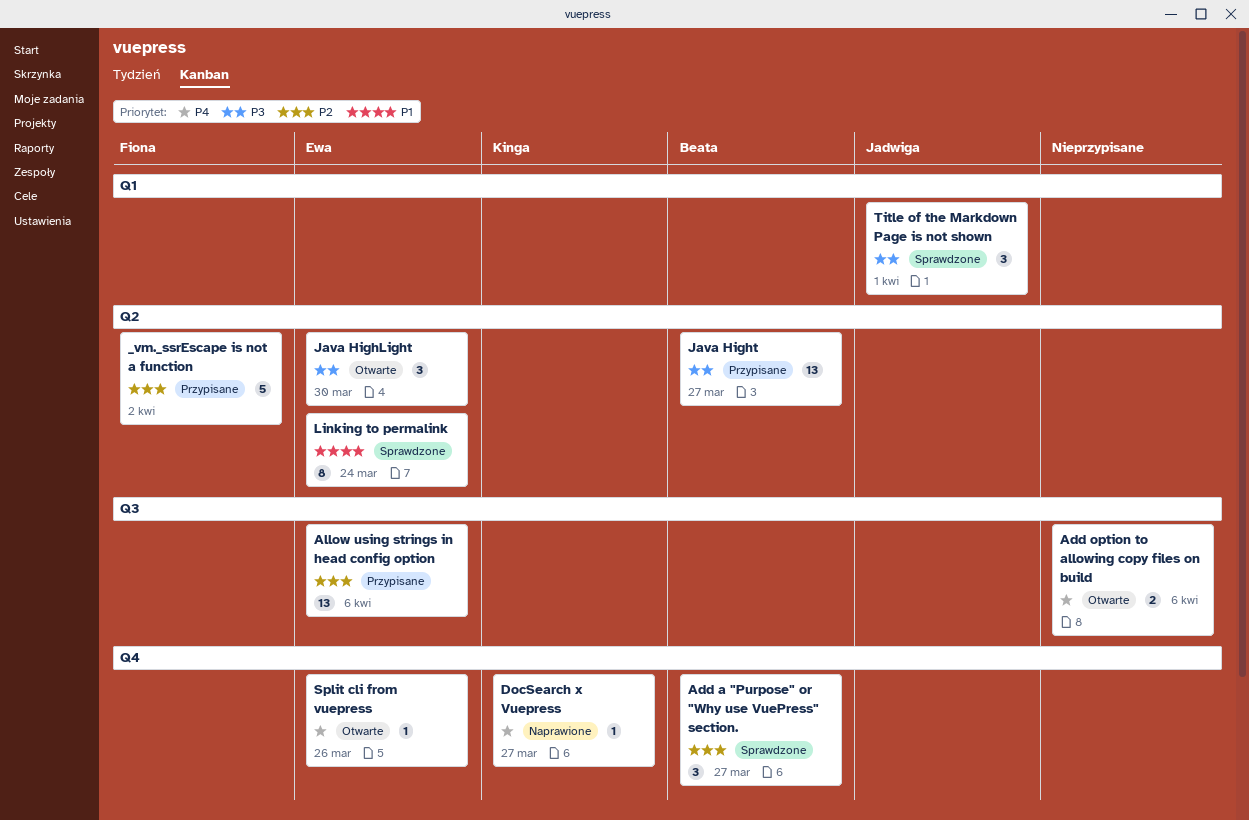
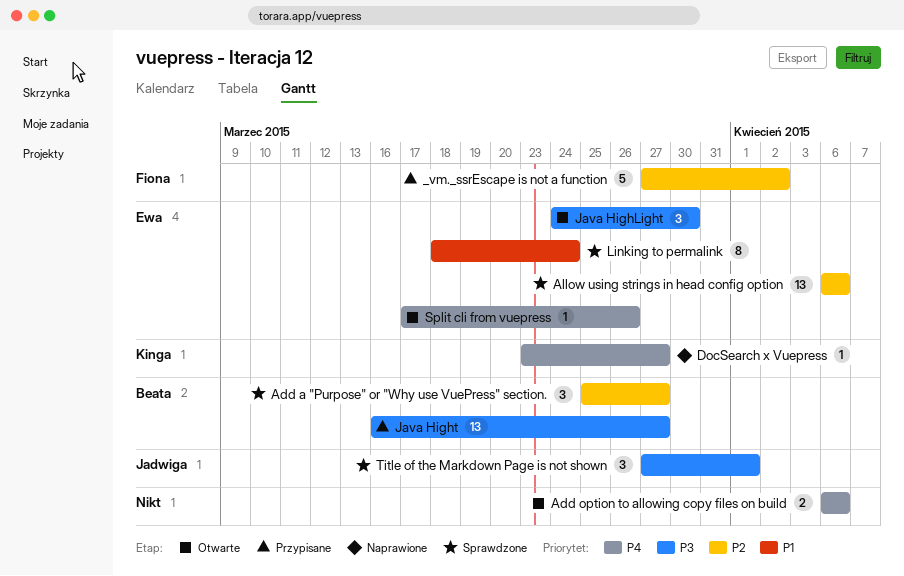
Allow using strings in head config option, status: Przypisane -> Sprawdzone

